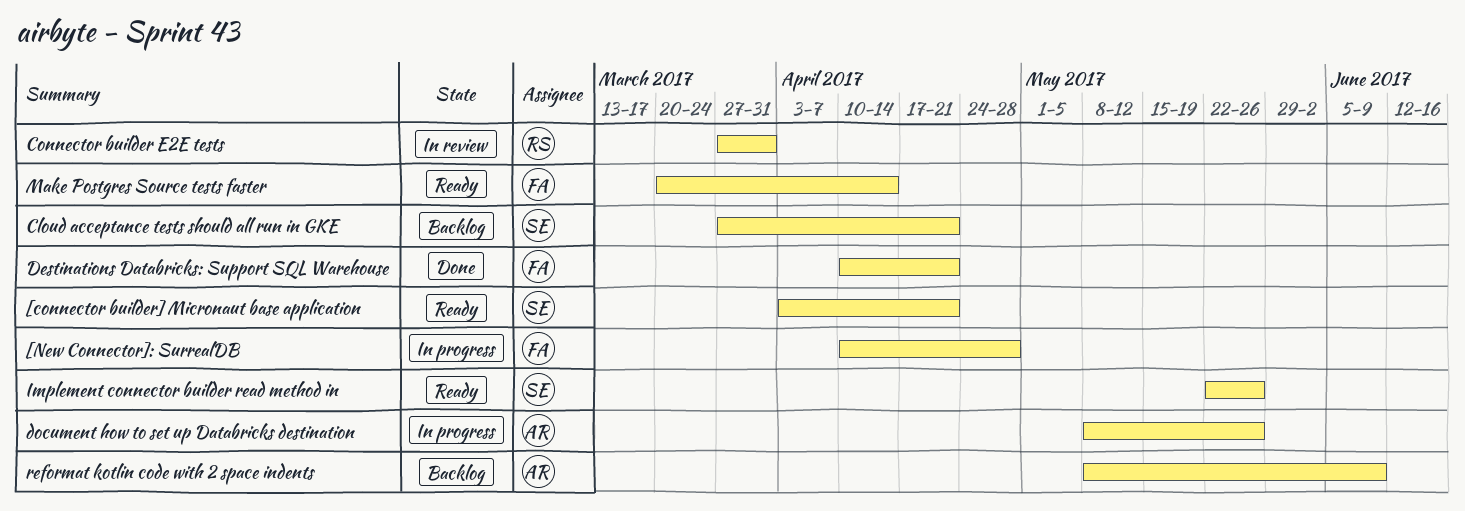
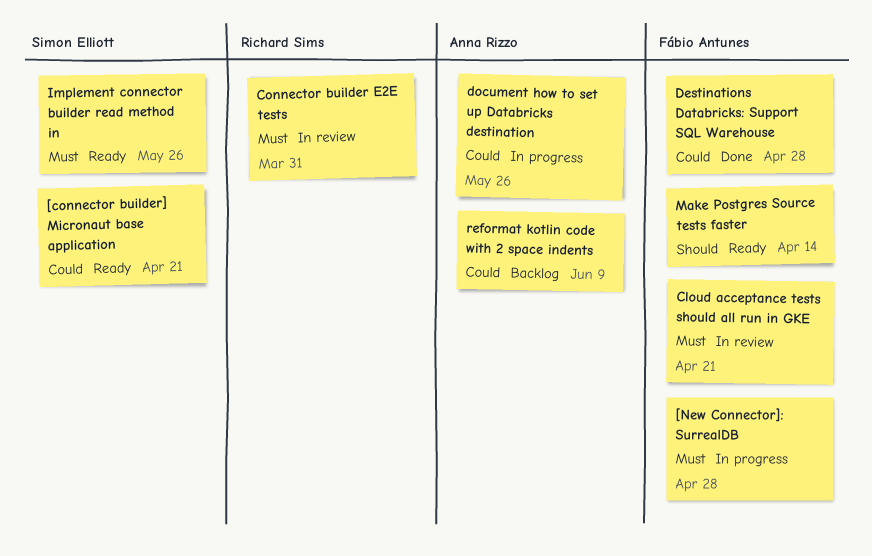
Cloud acceptance tests should all run in GKE, status: Backlog -> In review
Cloud acceptance tests should all run in GKE, owner: Simon Elliott -> Fábio Antunes
Destinations Databricks: Support SQL Warehouse, due: Apr 21 -> Apr 28

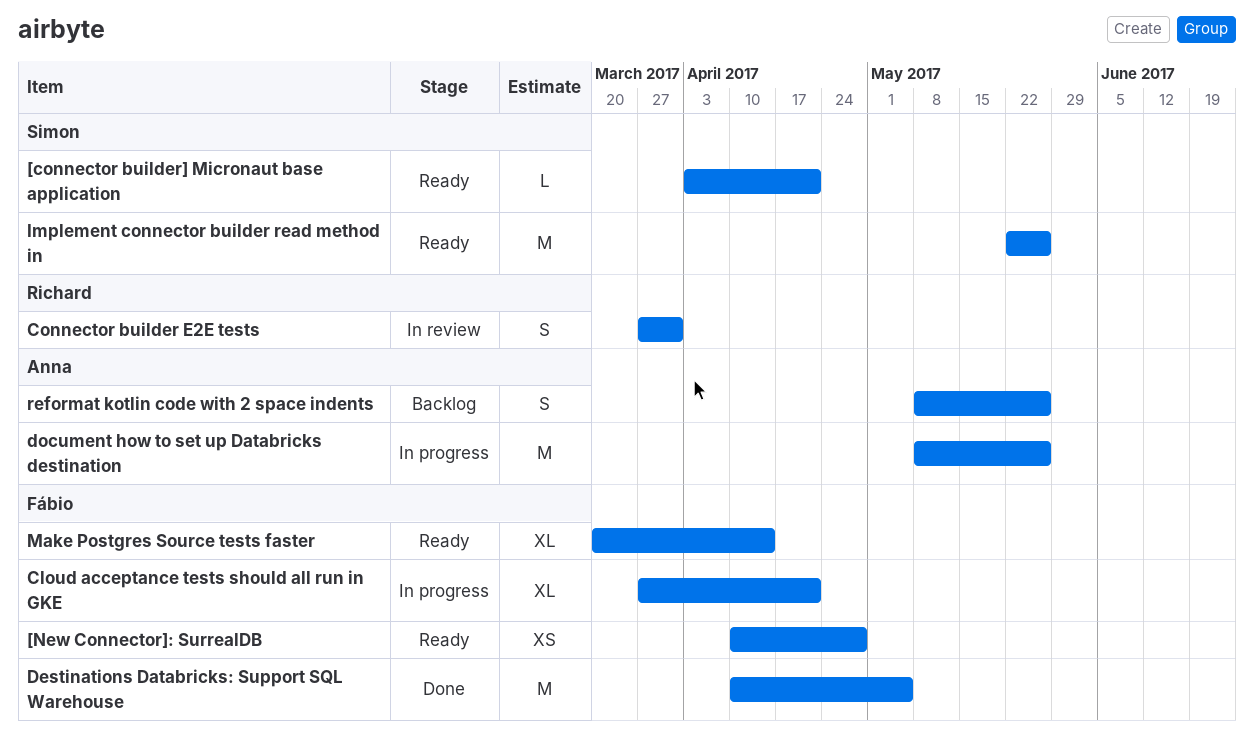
[New Connector]: SurrealDB, status: In progress -> Ready
Cloud acceptance tests should all run in GKE, status: In review -> In progress
Destinations Databricks: Support SQL Warehouse, due: Apr 28 -> May 5
reformat kotlin code with 2 space indents, due: Jun 9 -> May 26

